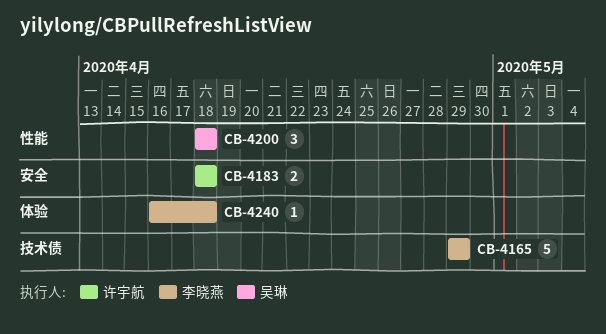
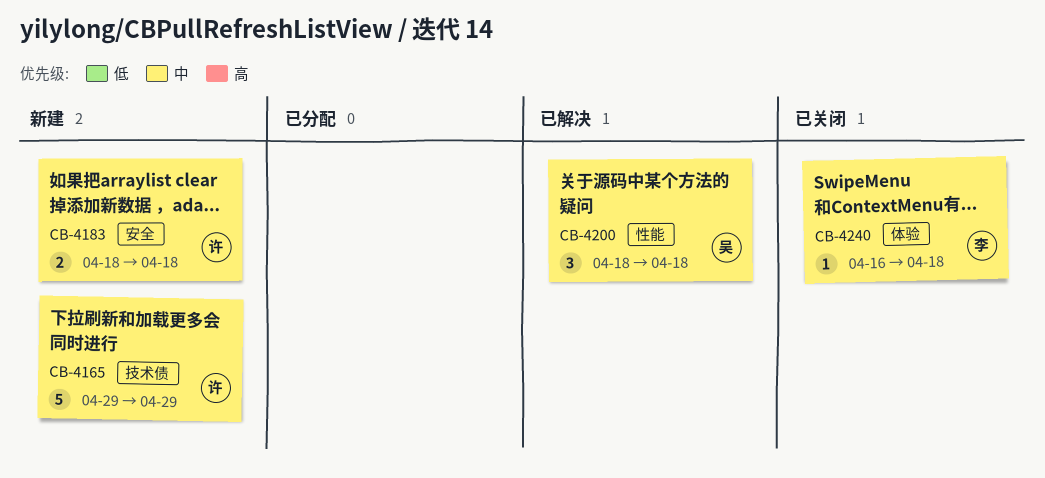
CB-4165, owner: 李晓燕 -> 许宇航

